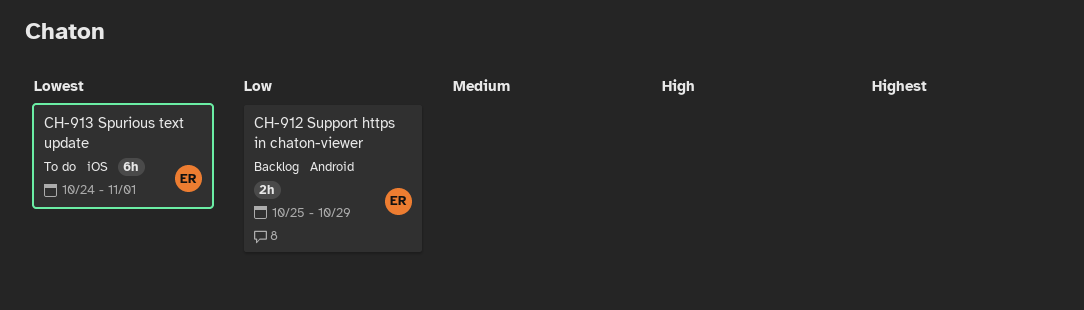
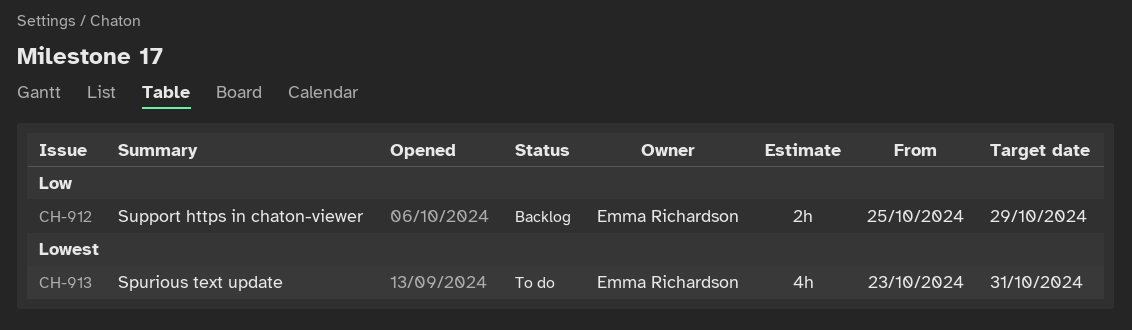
CH-913, estimate: 6h -> 4h
CH-913, start: Oct 24 -> Oct 23
CH-913, due: Nov 1 -> Oct 31

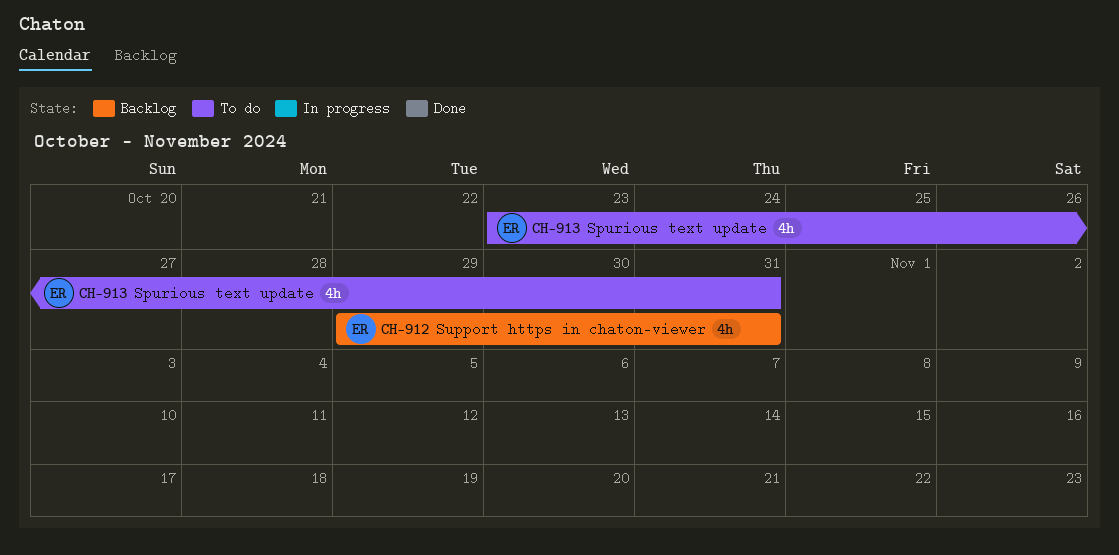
CH-912, estimate: 2h -> 4h
CH-912, start: Oct 25 -> Oct 29
CH-912, due: Oct 29 -> Oct 31

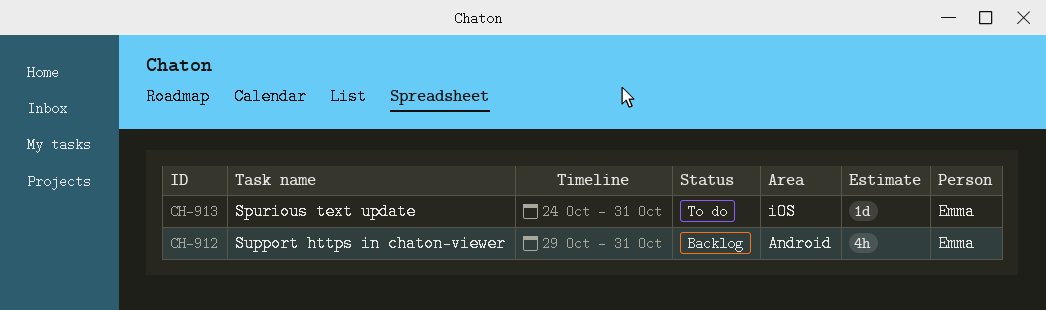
CH-913, estimate: 4h -> 1d
CH-913, start: Oct 23 -> Oct 24

